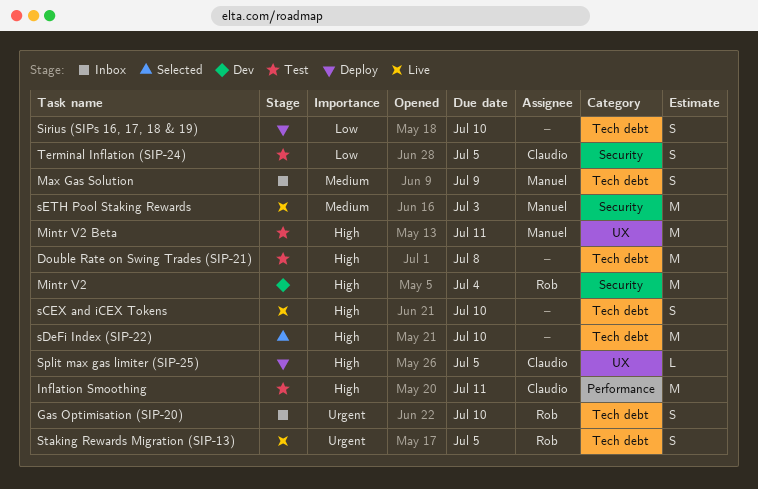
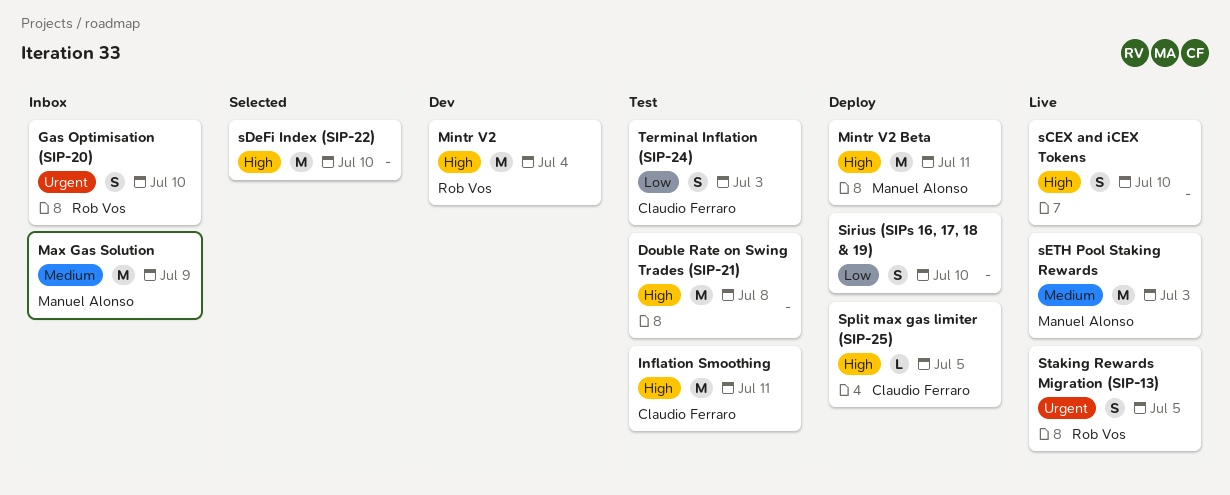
Max Gas Solution, estimate: S -> M
Mintr V2 Beta, status: Test -> Deploy
Terminal Inflation (SIP-24), due: Jul 5 -> Jul 3

